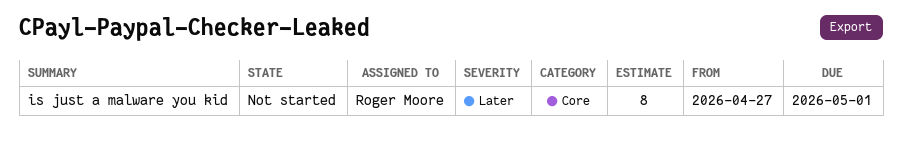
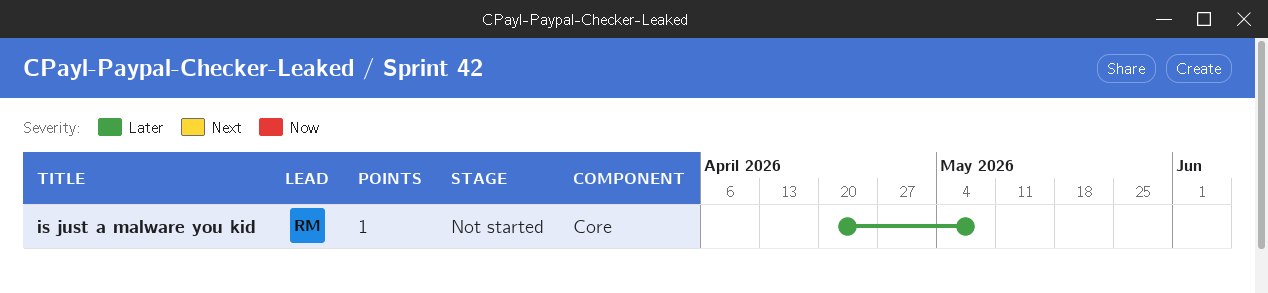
is just a malware you kid, estimate: 8 -> 1
is just a malware you kid, start: Apr 27 -> Apr 20
is just a malware you kid, due: May 1 -> May 8

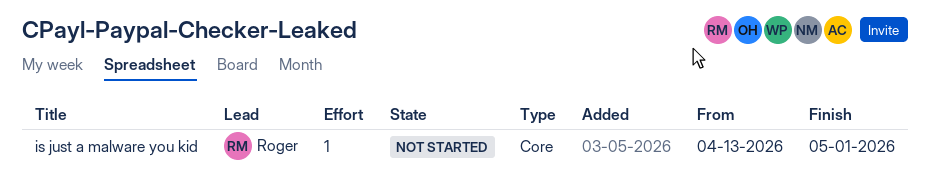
is just a malware you kid, start: Apr 20 -> Apr 13
is just a malware you kid, due: May 8 -> May 1

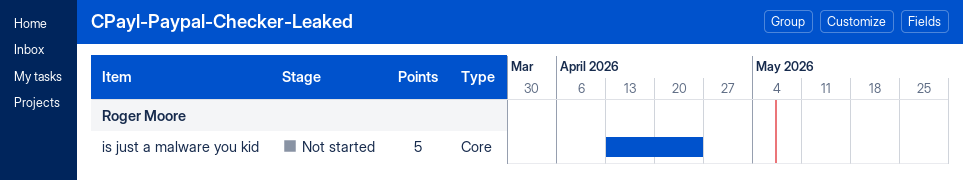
is just a malware you kid, estimate: 1 -> 5
is just a malware you kid, due: May 1 -> Apr 24

